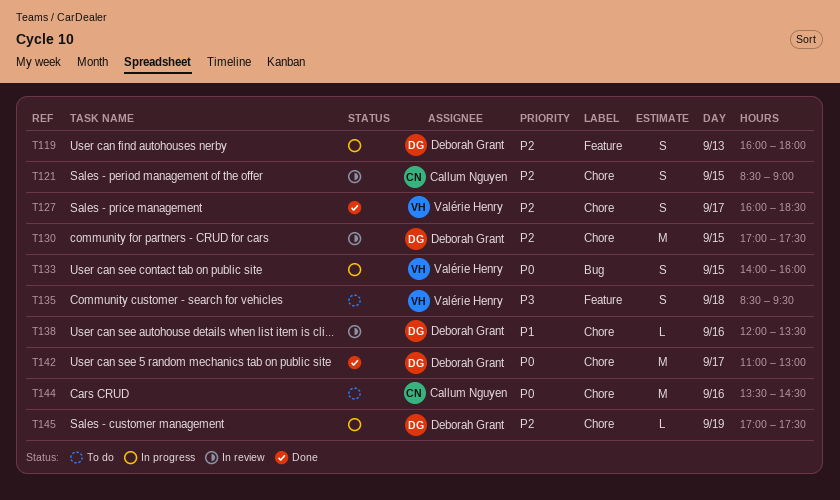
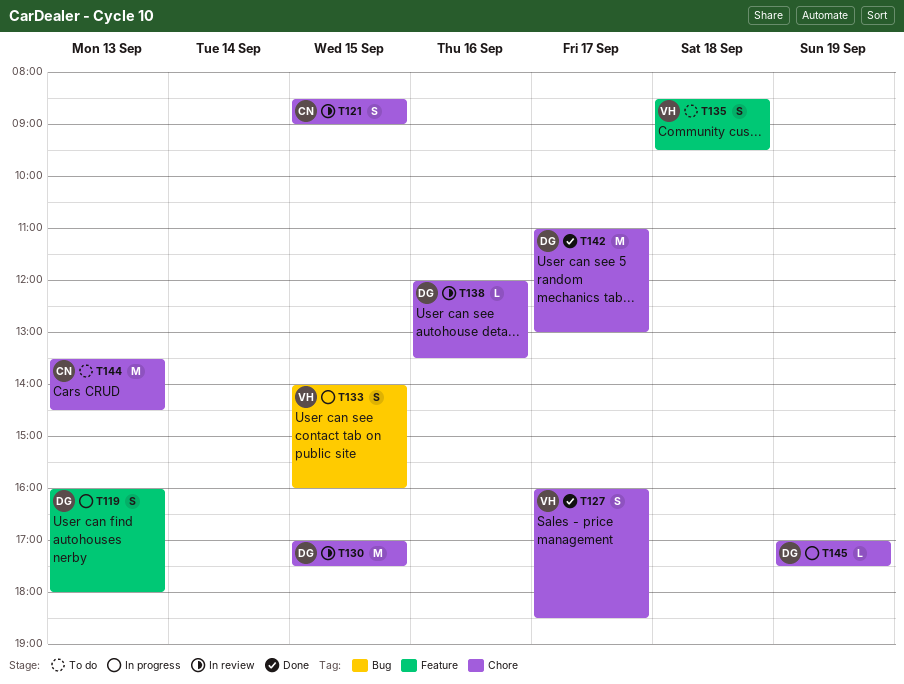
T144, day: Sep 16 -> Sep 13

